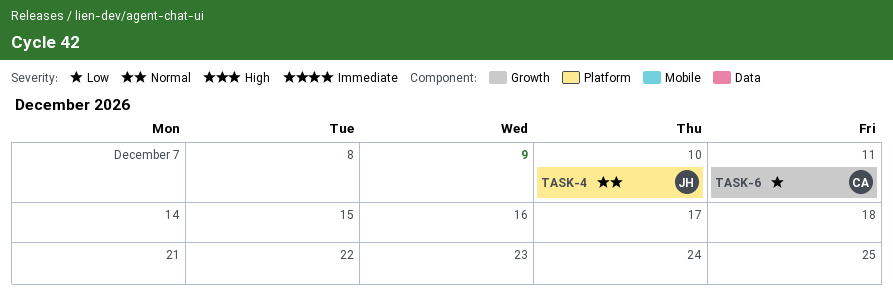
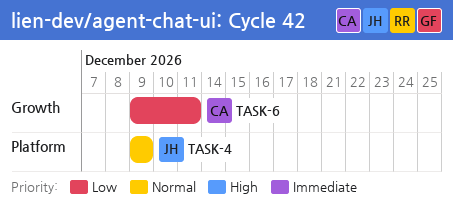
TASK-4, due: Dec 10 -> Dec 9

